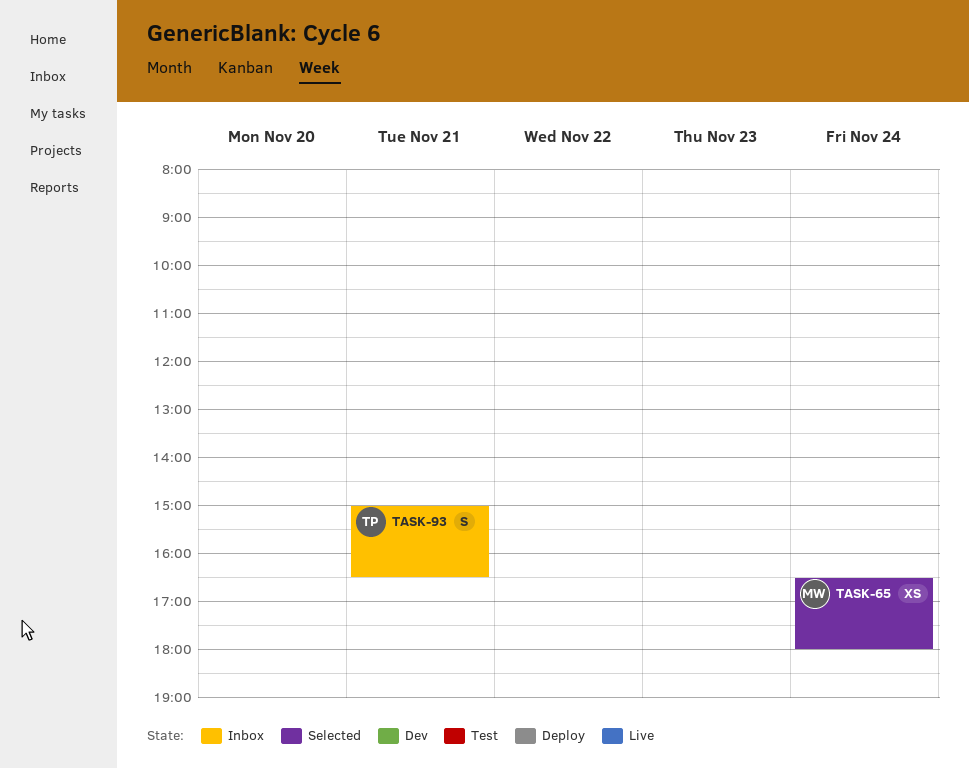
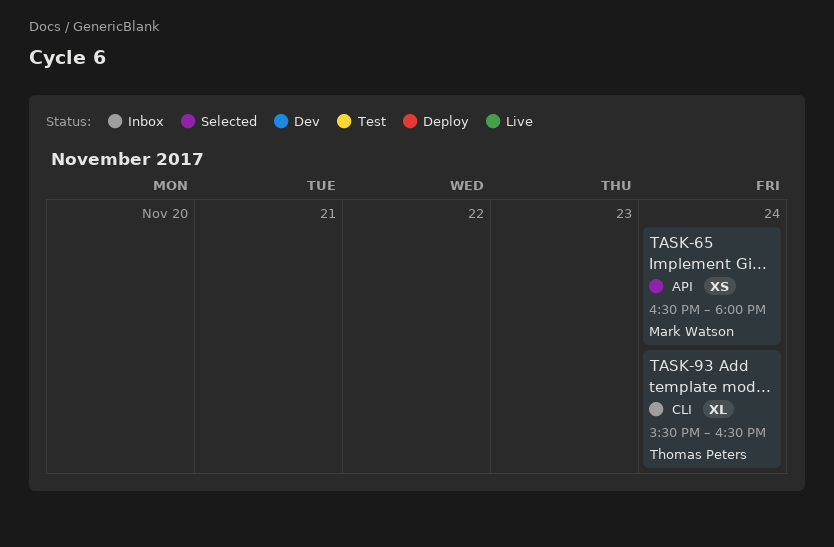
TASK-93, estimate: S -> XL
TASK-93, day: Nov 21 -> Nov 24
TASK-93, begins: 15:00 -> 15:30

